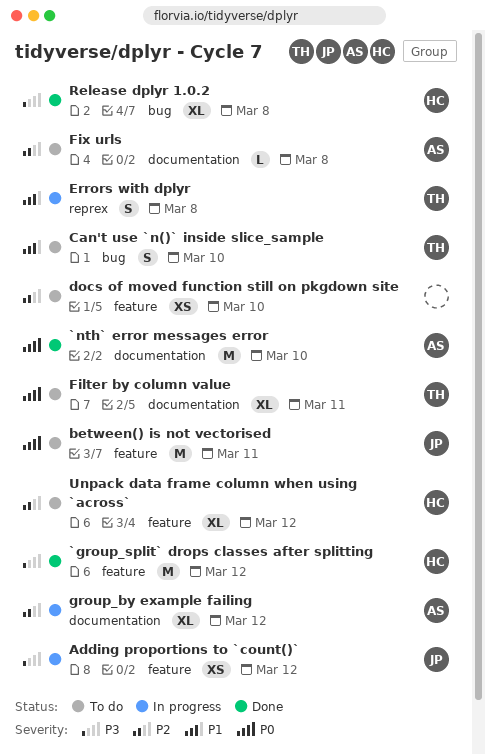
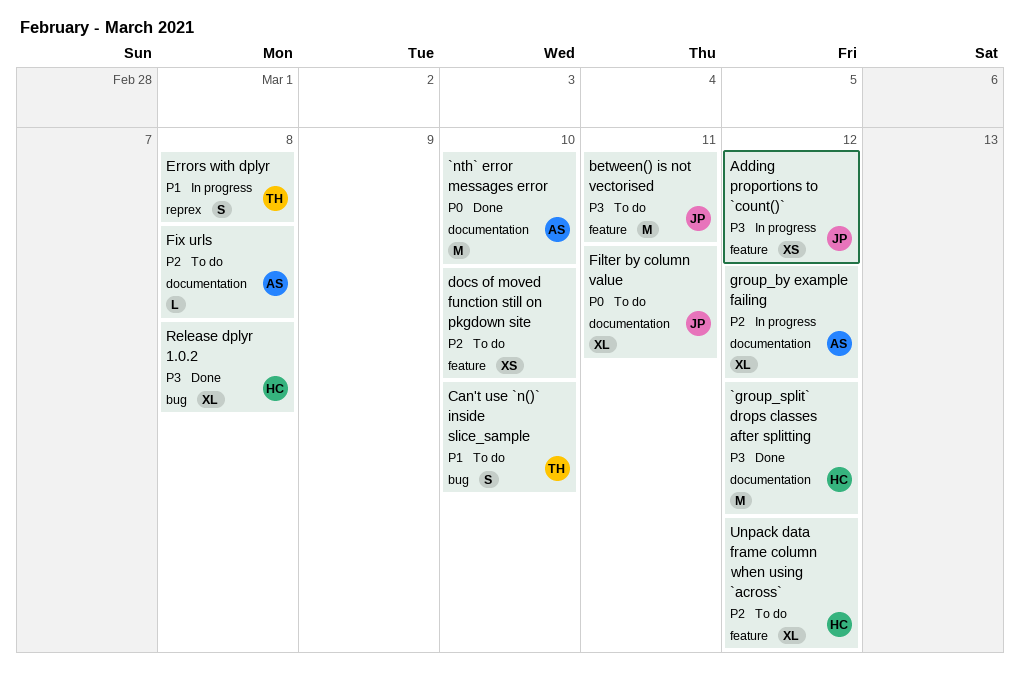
`group_split` drops classes after splitting, label: feature -> documentation
between() is not vectorised, priority: P0 -> P3
Filter by column value, owner: TH -> JP

